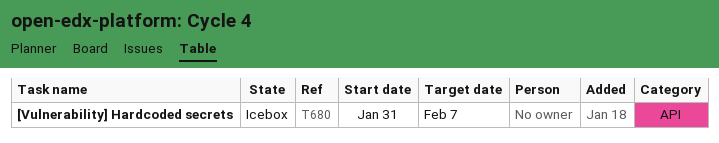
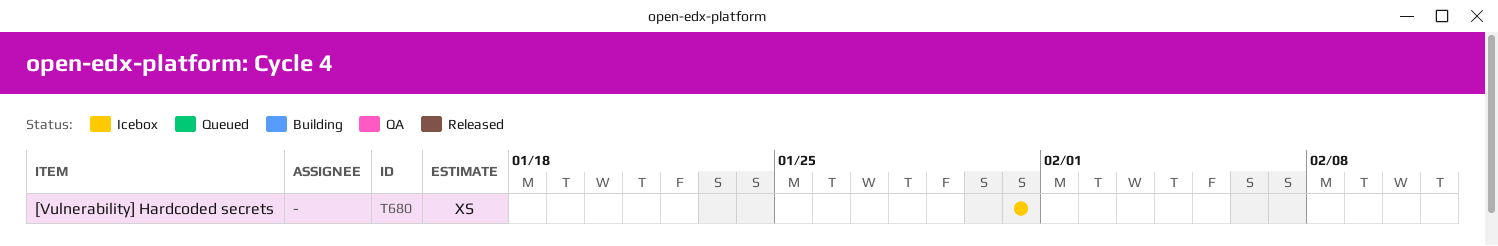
T680, due: Feb 7 -> Jan 31

